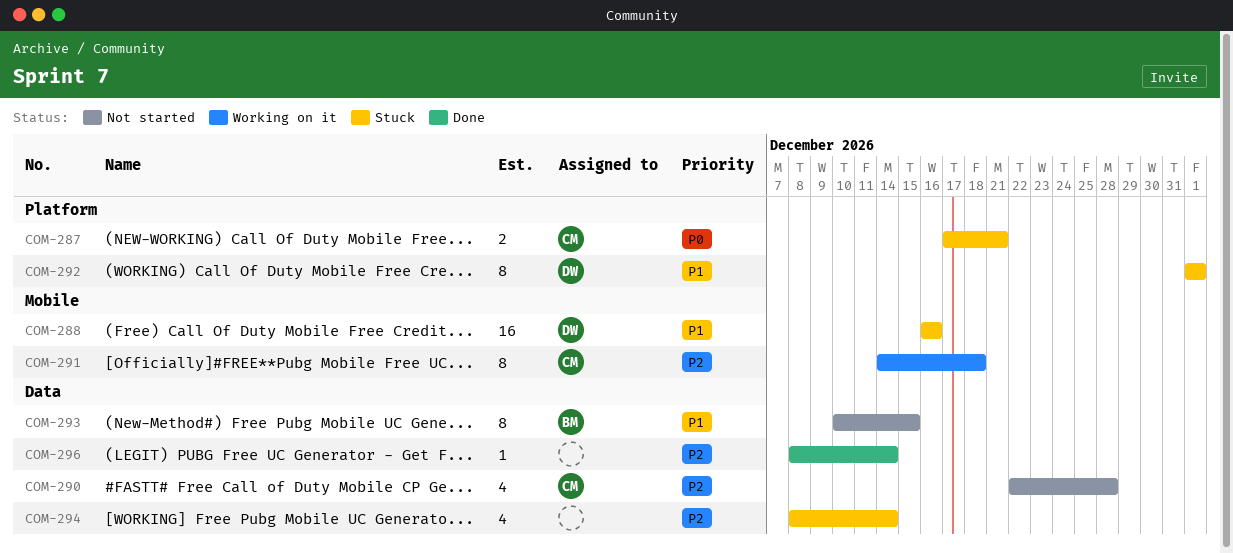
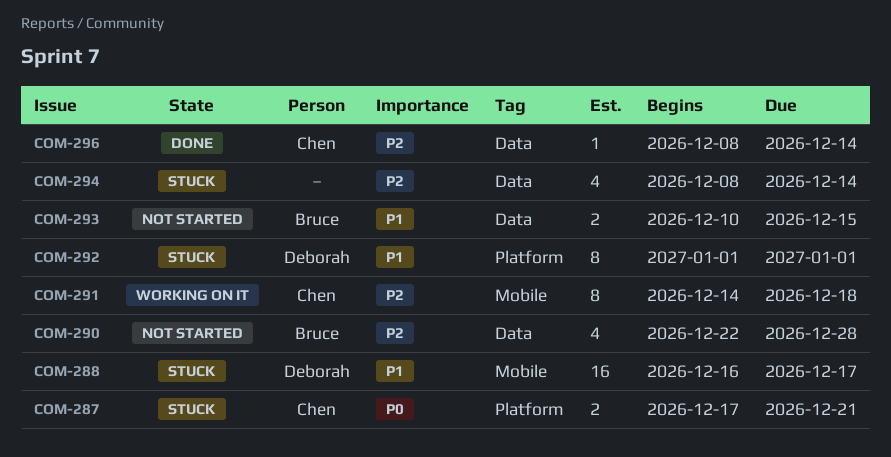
COM-288, due: Dec 16 -> Dec 17
COM-290, owner: Chen -> Bruce
COM-293, estimate: 8 -> 2
COM-296, owner: none -> Chen

